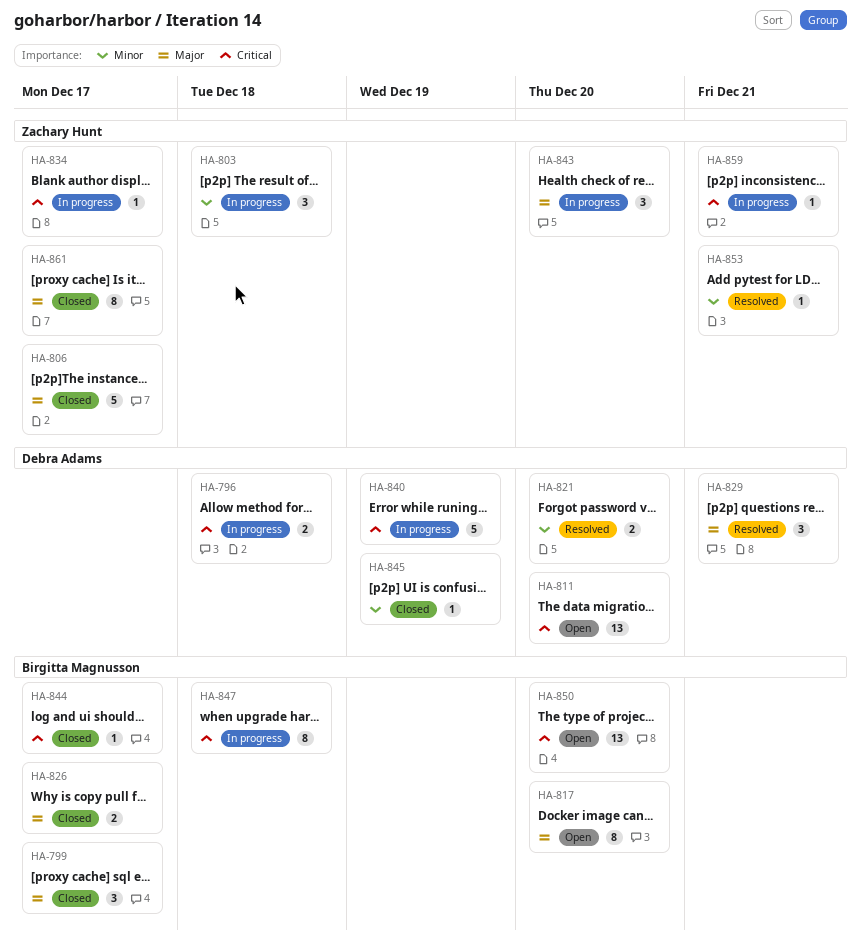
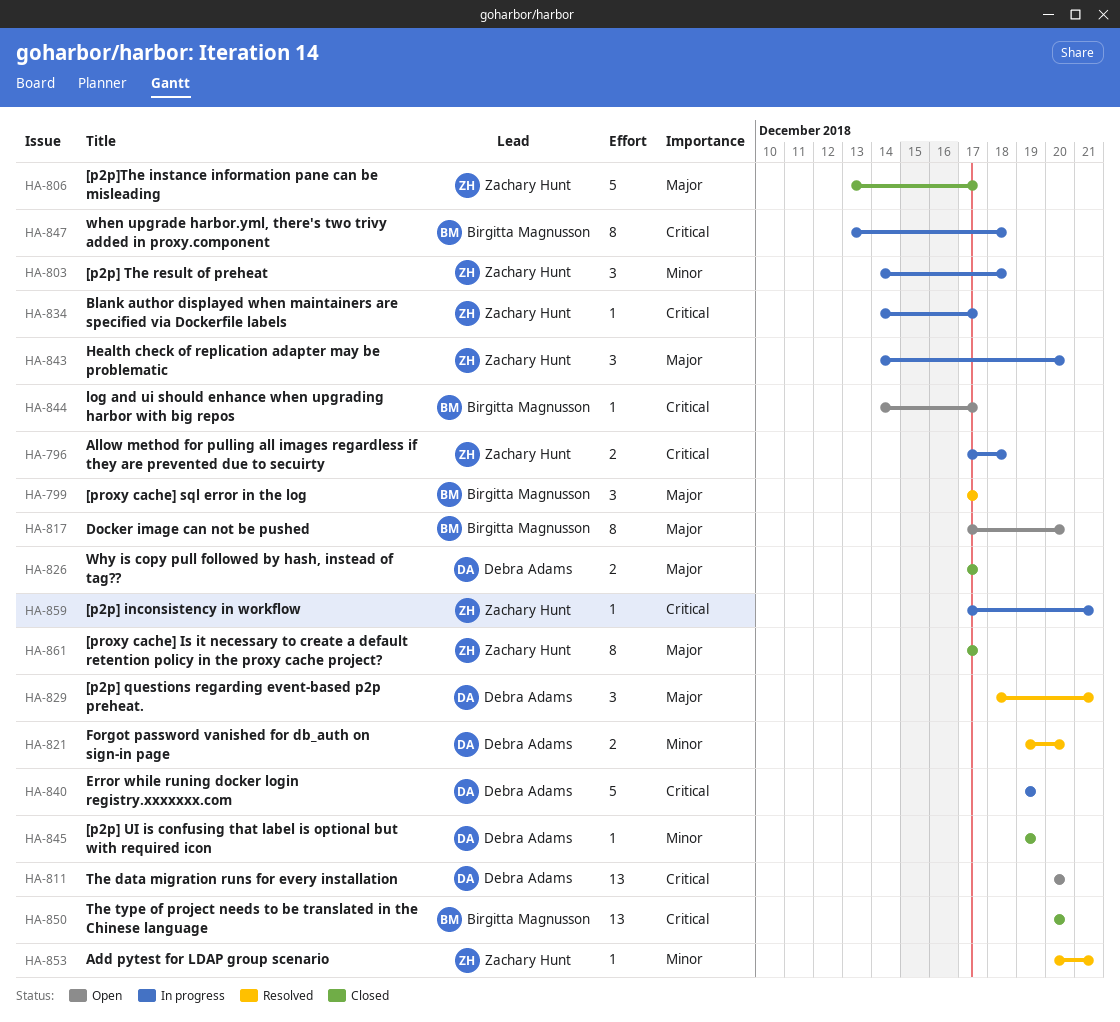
HA-796, owner: Debra Adams -> Zachary Hunt
HA-799, status: Closed -> Resolved
HA-826, owner: Birgitta Magnusson -> Debra Adams
HA-844, status: Closed -> Open
HA-850, status: Open -> Closed

